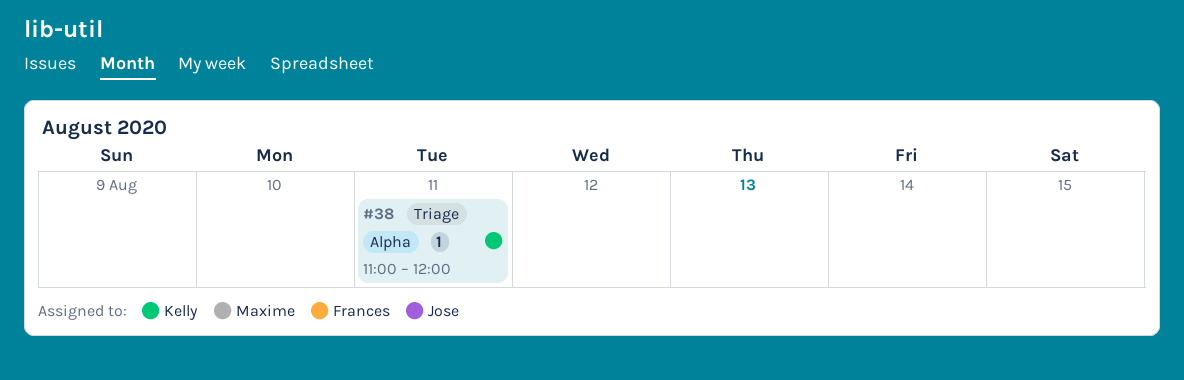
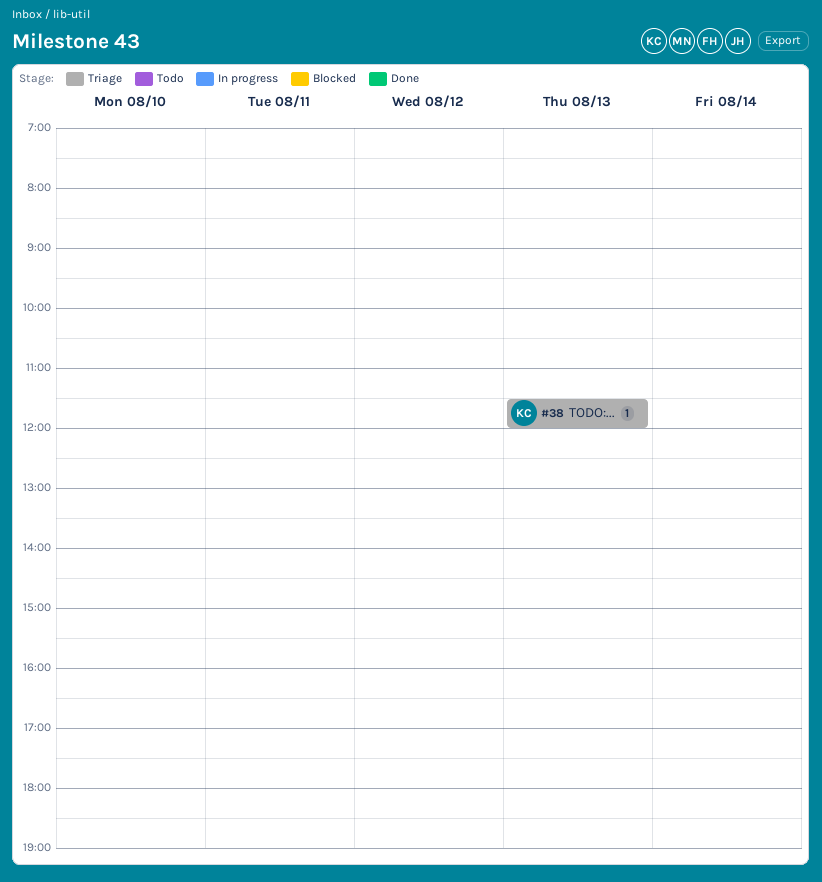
#38, day: Aug 11 -> Aug 13
#38, begins: 11:00 -> 11:30

